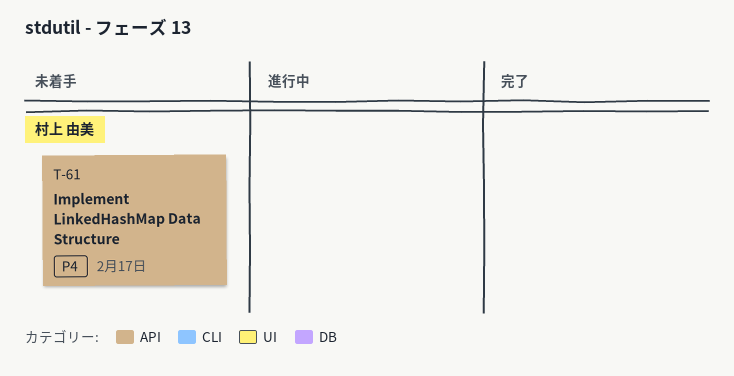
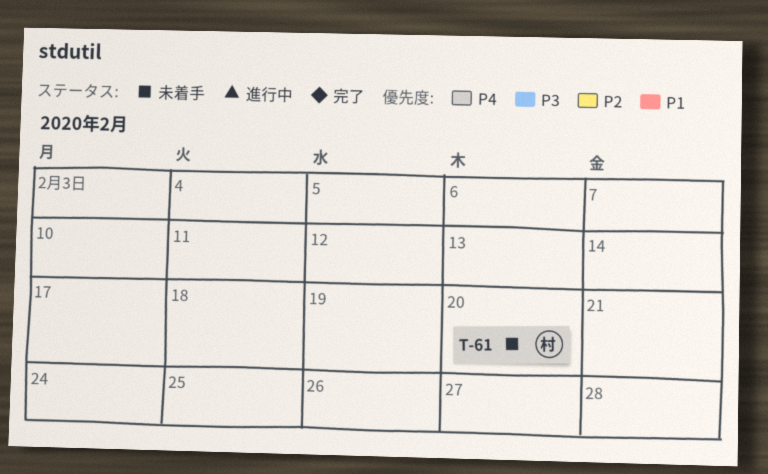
T-61, due: Feb 17 -> Feb 20

